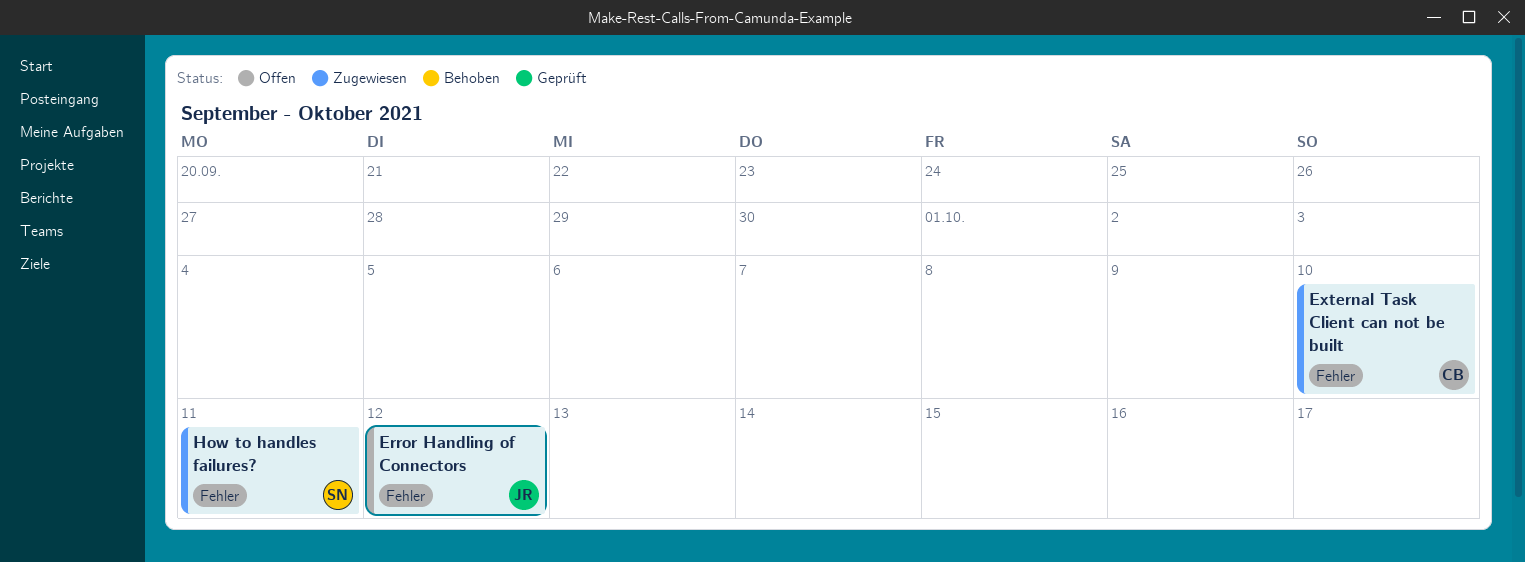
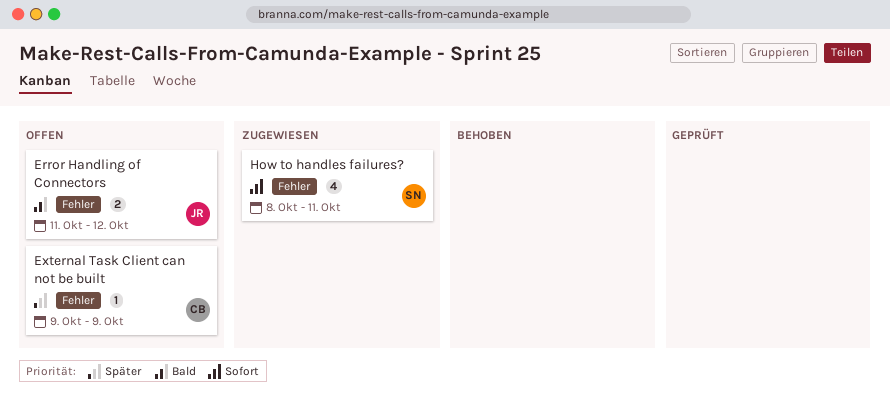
External Task Client can not be built, status: Zugewiesen -> Offen
External Task Client can not be built, due: Oct 10 -> Oct 9

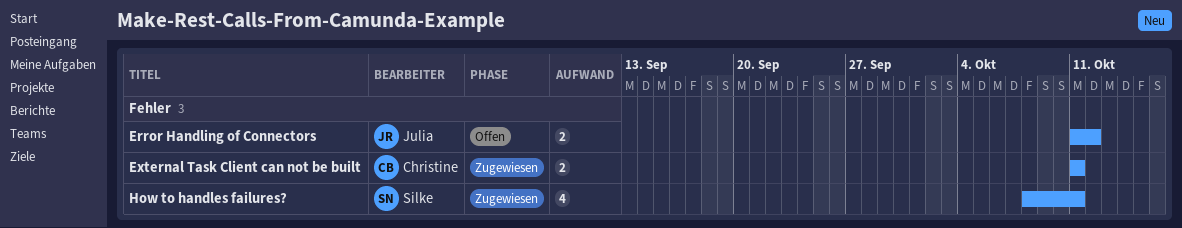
External Task Client can not be built, status: Offen -> Zugewiesen
External Task Client can not be built, estimate: 1 -> 2
External Task Client can not be built, start: Oct 9 -> Oct 11
External Task Client can not be built, due: Oct 9 -> Oct 11

